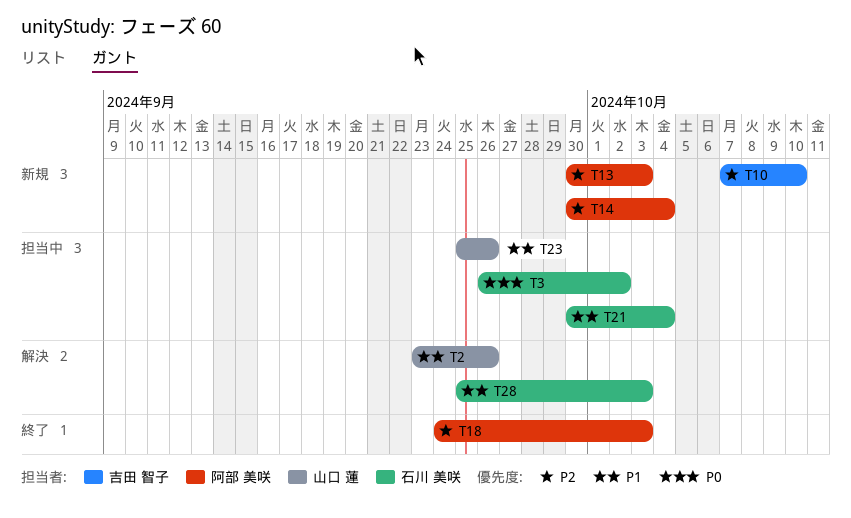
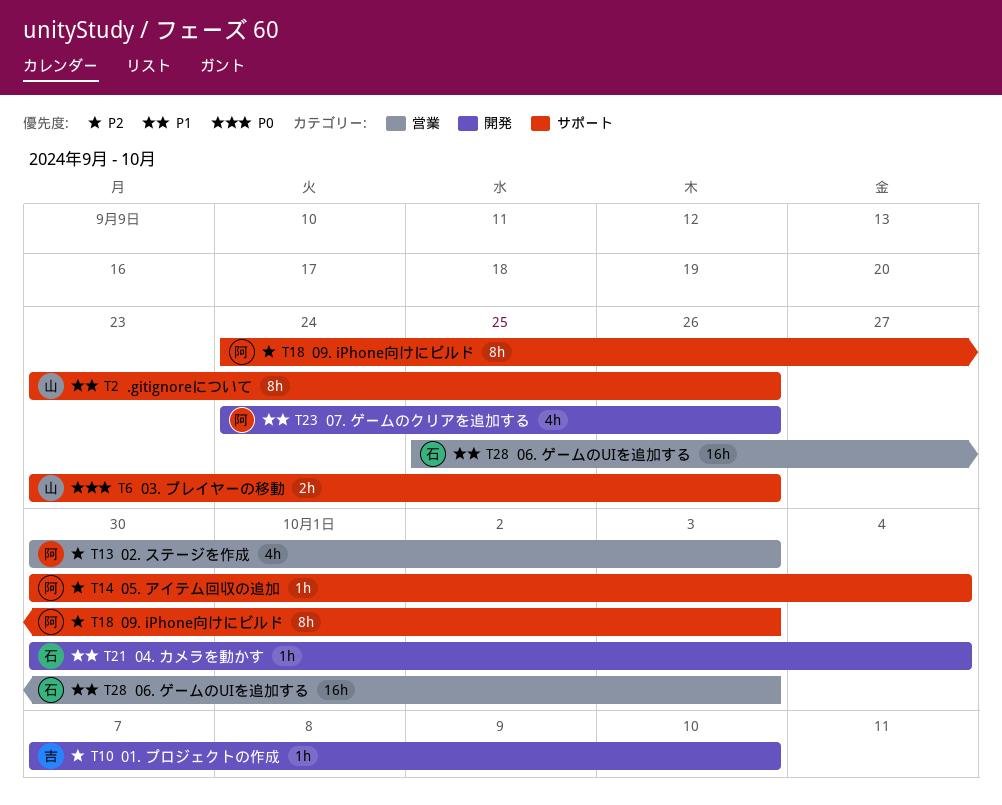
T3: present -> none
T6: none -> present
T23, owner: 山口 蓮 -> 阿部 美咲
T23, start: Sep 25 -> Sep 24

